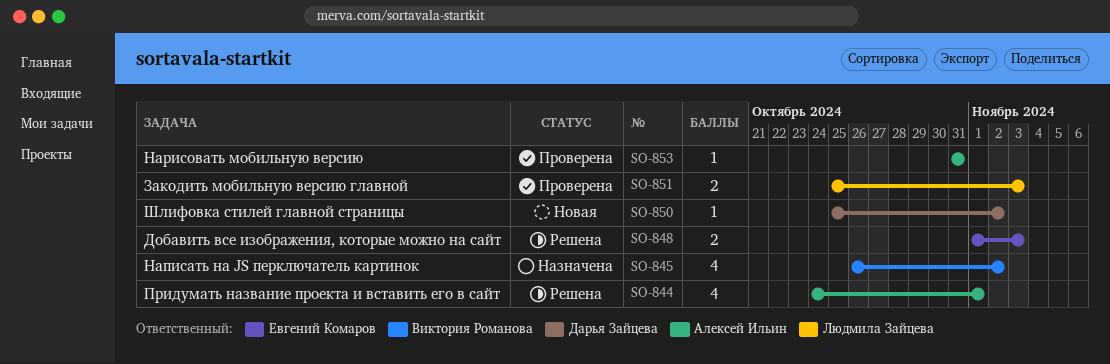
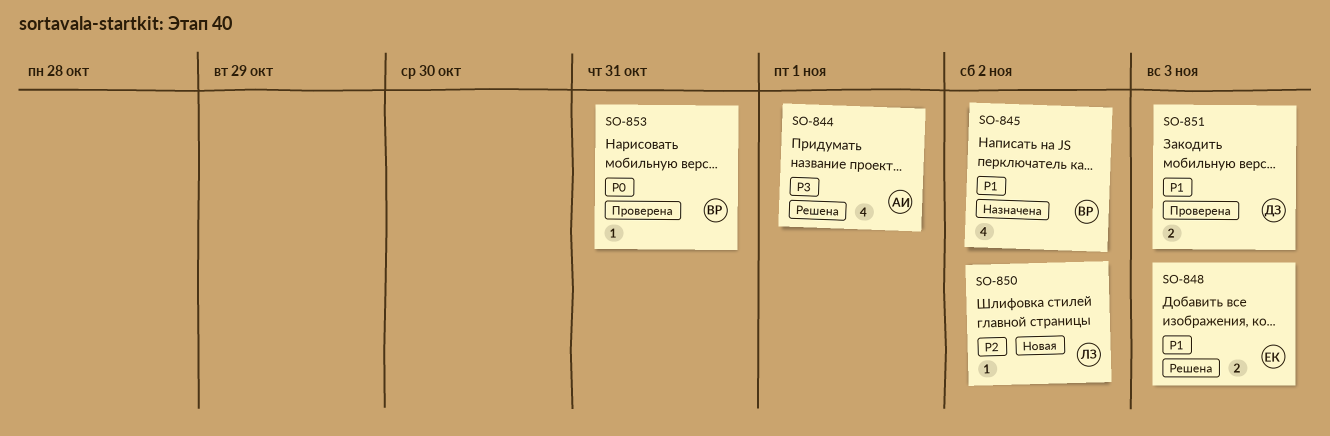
SO-850, owner: Дарья Зайцева -> Людмила Зайцева
SO-851, owner: Людмила Зайцева -> Дарья Зайцева
SO-853, owner: Алексей Ильин -> Виктория Романова

